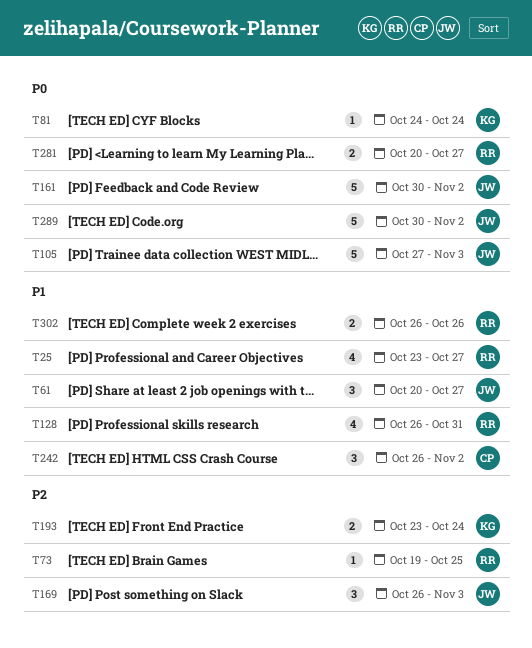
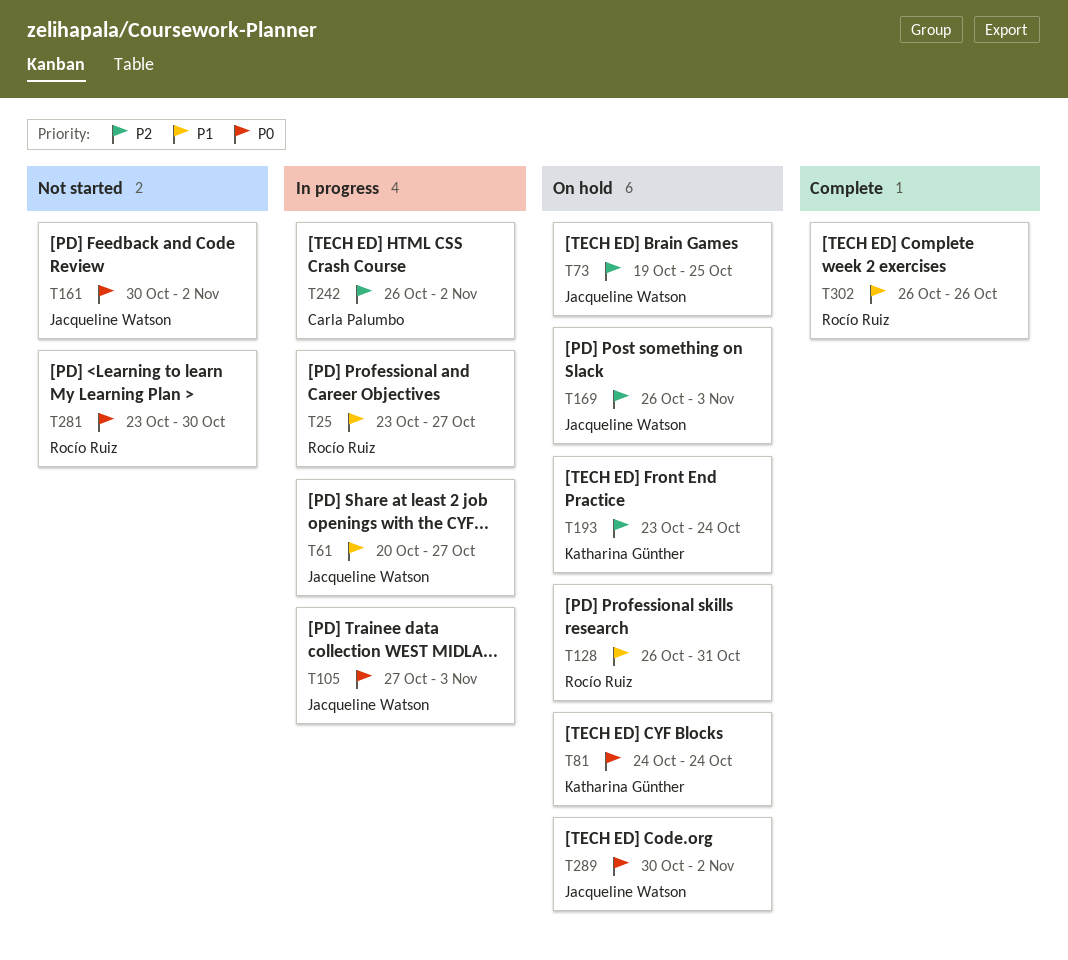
T73, owner: Rocío Ruiz -> Jacqueline Watson
T242, priority: P1 -> P2
T281, start: Oct 20 -> Oct 23
T281, due: Oct 27 -> Oct 30

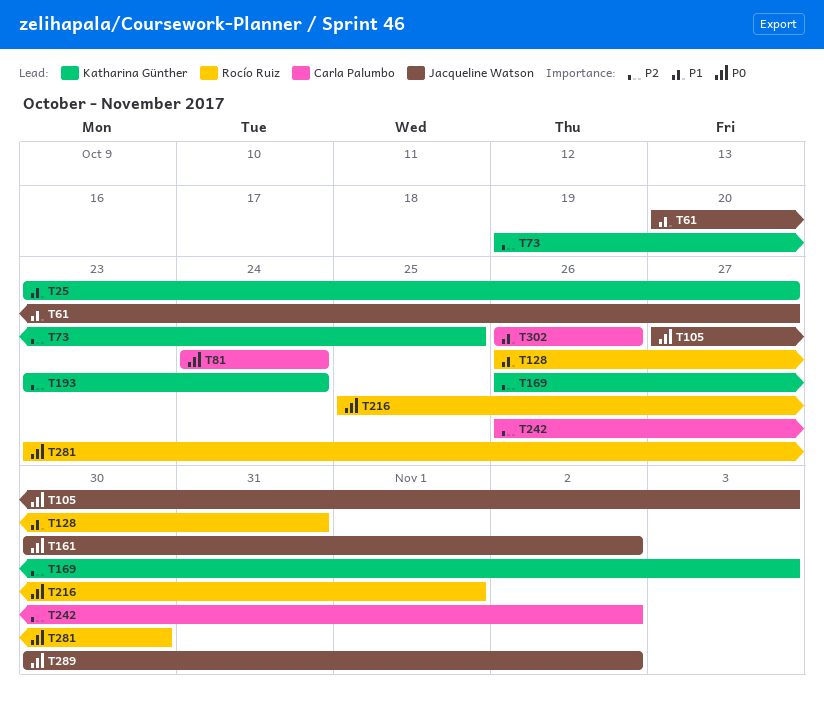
T25, owner: Rocío Ruiz -> Katharina Günther
T73, owner: Jacqueline Watson -> Katharina Günther
T81, owner: Katharina Günther -> Carla Palumbo
T169, owner: Jacqueline Watson -> Katharina Günther
T216: none -> present
T302, owner: Rocío Ruiz -> Carla Palumbo

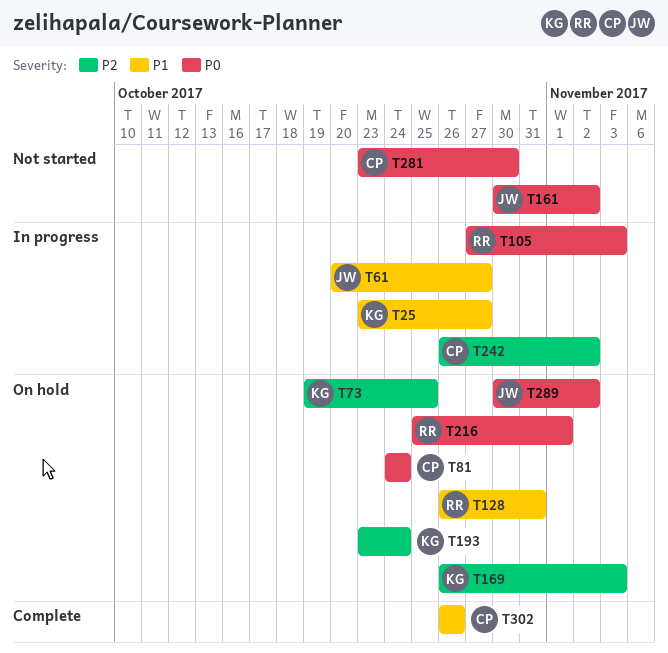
T105, owner: Jacqueline Watson -> Rocío Ruiz
T281, owner: Rocío Ruiz -> Carla Palumbo

